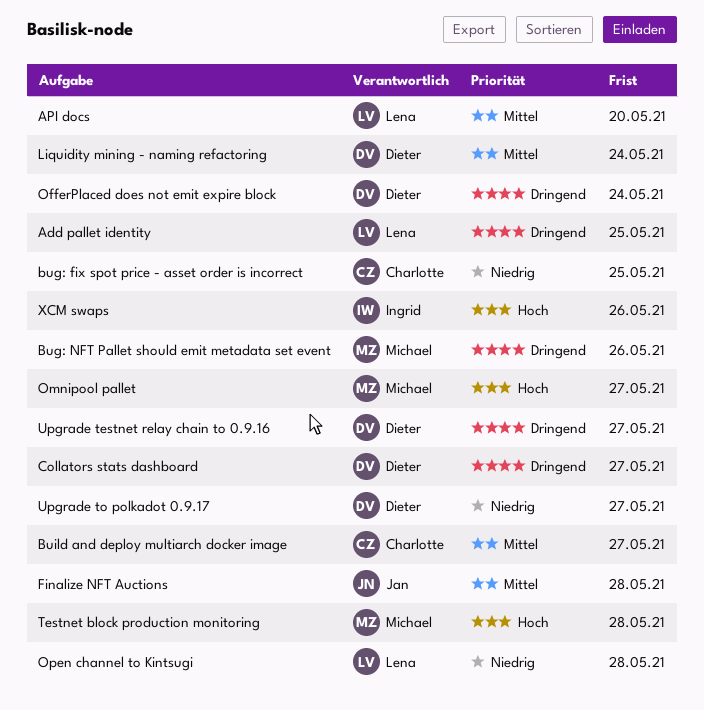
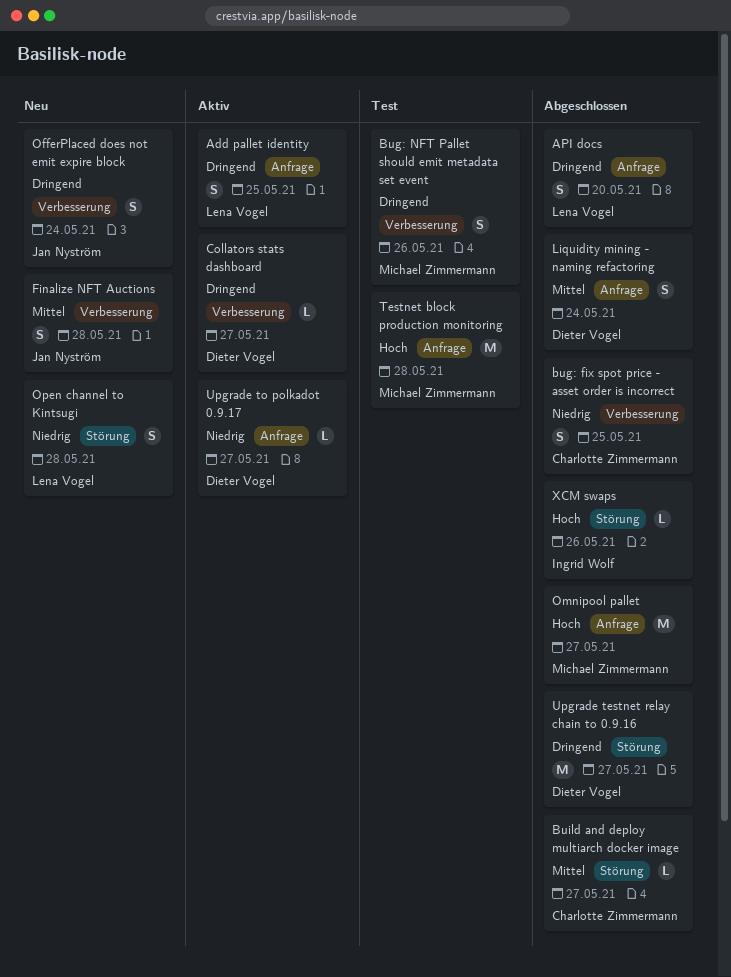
API docs, priority: Mittel -> Dringend
OfferPlaced does not emit expire block, owner: Dieter Vogel -> Jan Nyström

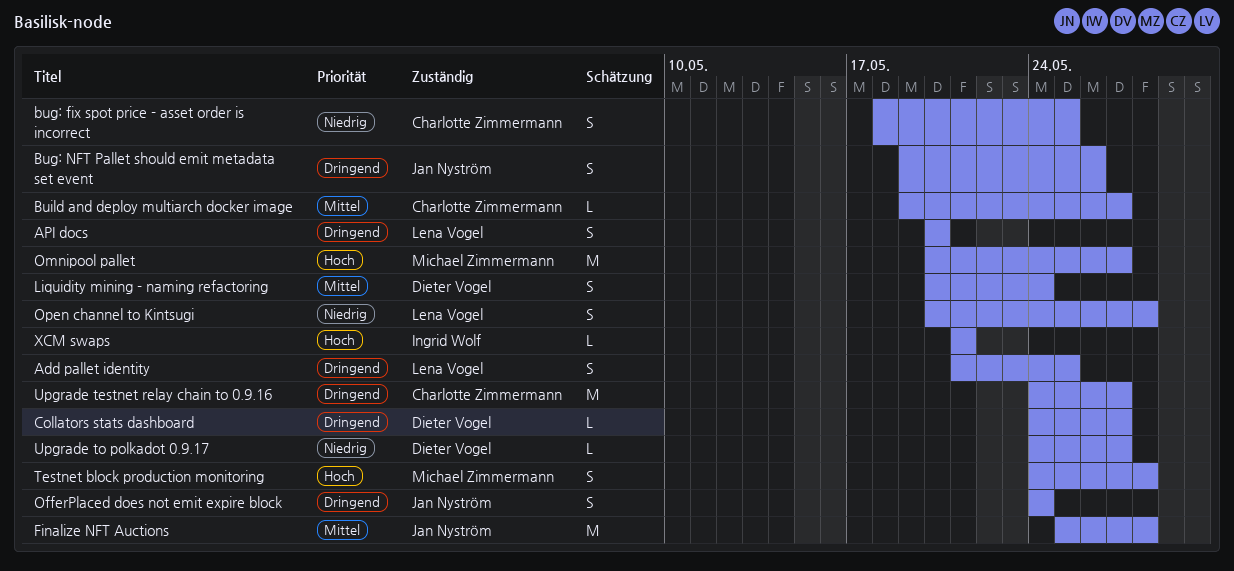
Bug: NFT Pallet should emit metadata set event, owner: Michael Zimmermann -> Jan Nyström
Finalize NFT Auctions, estimate: S -> M
Testnet block production monitoring, estimate: M -> S
Upgrade testnet relay chain to 0.9.16, owner: Dieter Vogel -> Charlotte Zimmermann
XCM swaps, due: May 26 -> May 21

